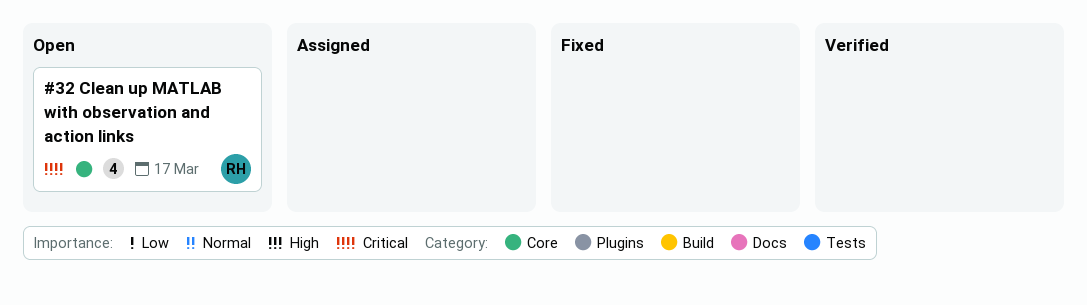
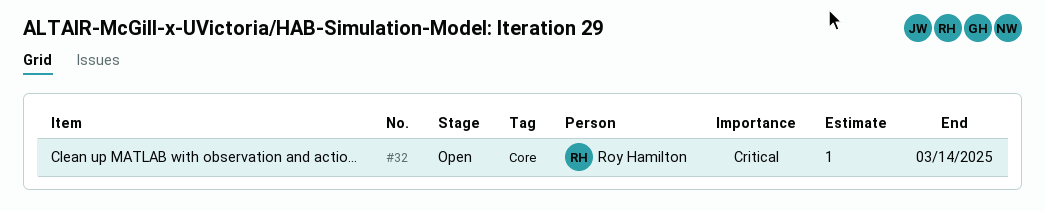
#32, estimate: 4 -> 1
#32, due: Mar 17 -> Mar 14

